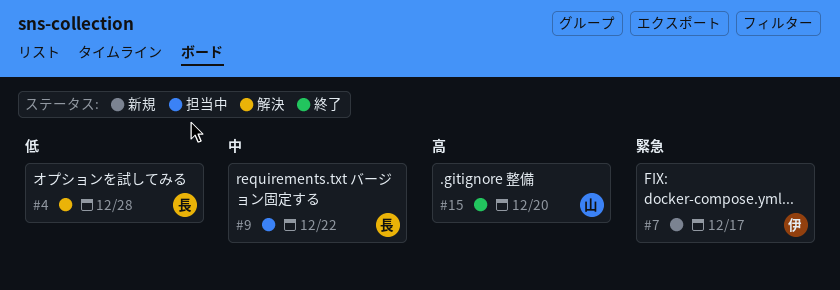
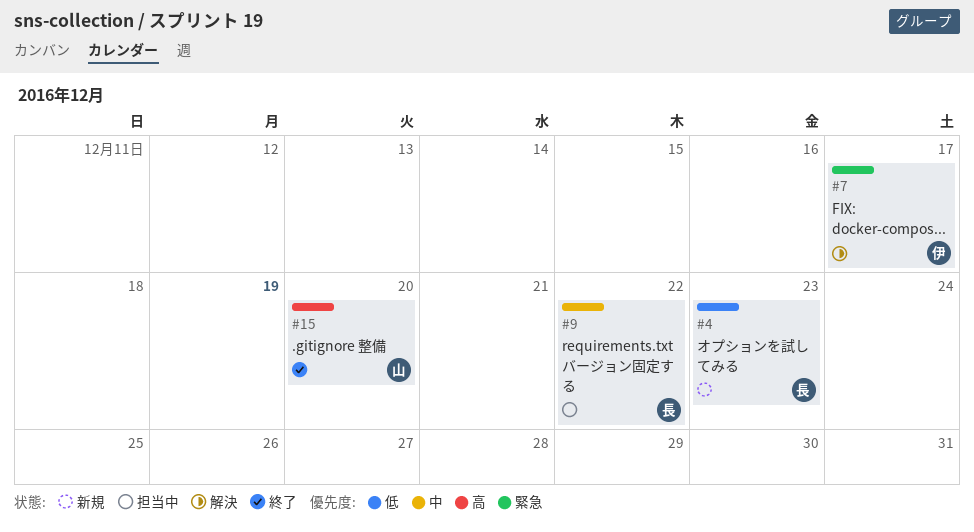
#4, status: 解決 -> 新規
#4, due: Dec 28 -> Dec 23
#7, status: 新規 -> 解決

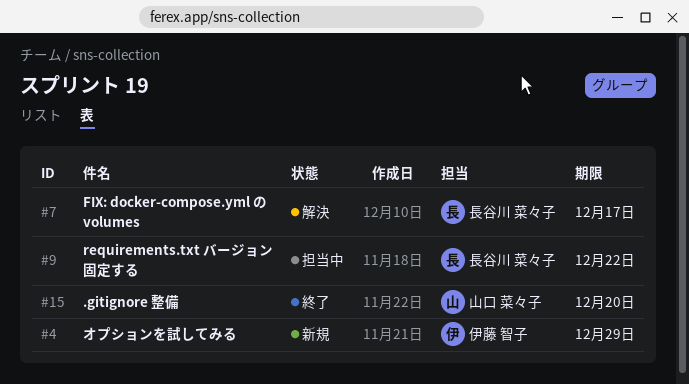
#4, owner: 長谷川 菜々子 -> 伊藤 智子
#4, due: Dec 23 -> Dec 29
#7, owner: 伊藤 智子 -> 長谷川 菜々子

